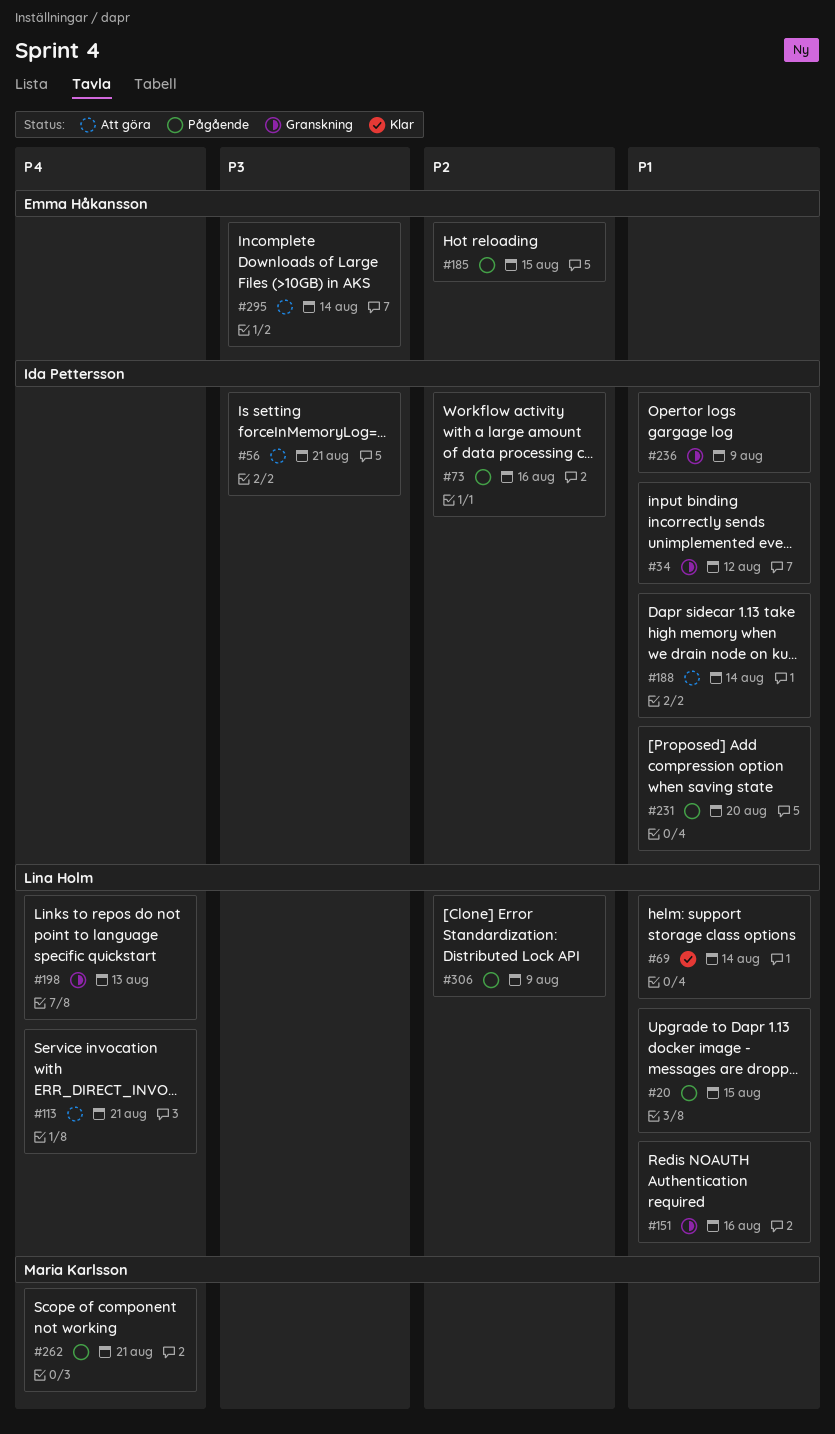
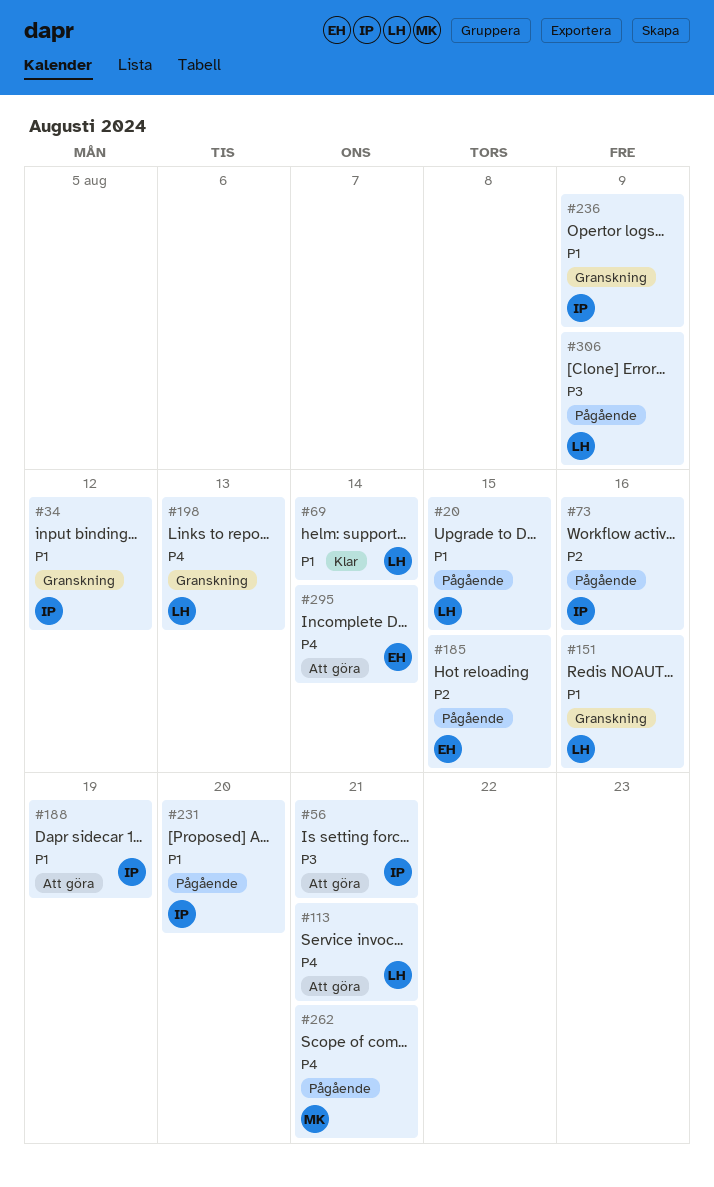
#188, due: Aug 14 -> Aug 19
#295, priority: P3 -> P4
#306, priority: P2 -> P3

